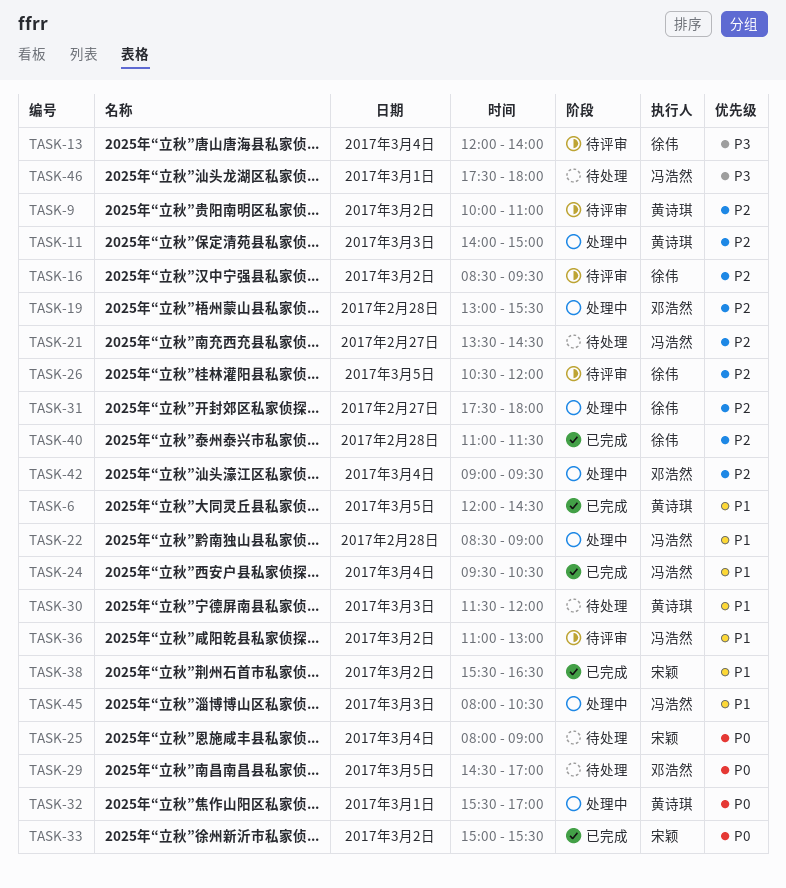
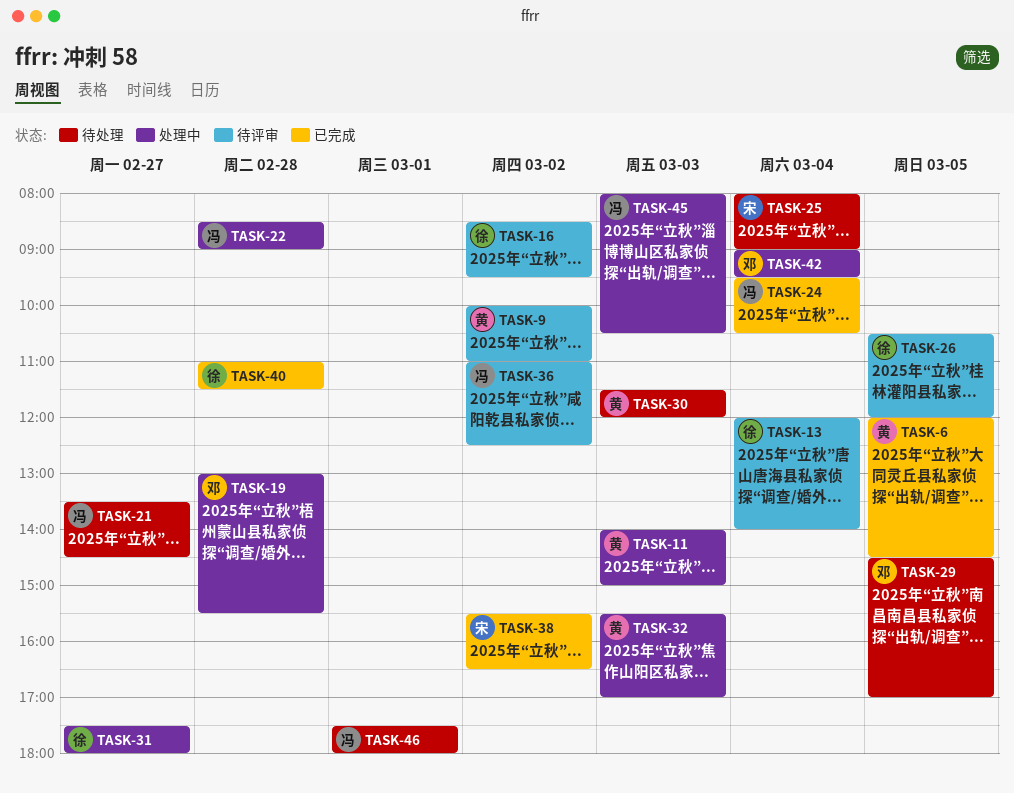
TASK-32, day: Mar 1 -> Mar 3
TASK-33: present -> none
TASK-36, ends: 13:00 -> 12:30

